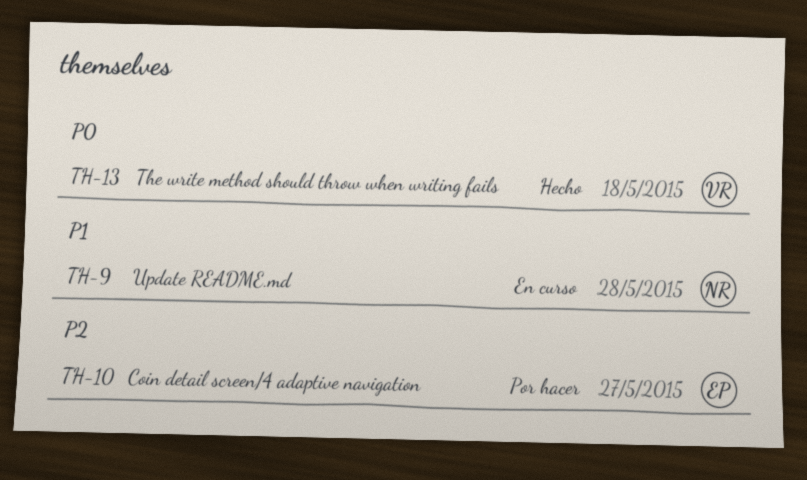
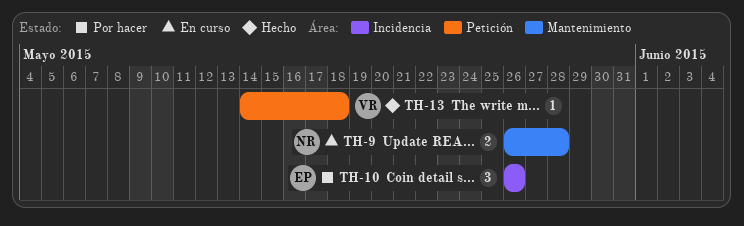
TH-10, due: May 27 -> May 26

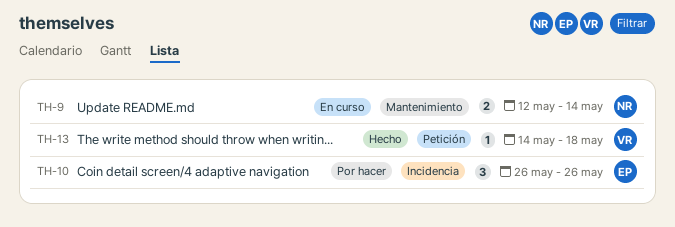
TH-9, start: May 26 -> May 12
TH-9, due: May 28 -> May 14

